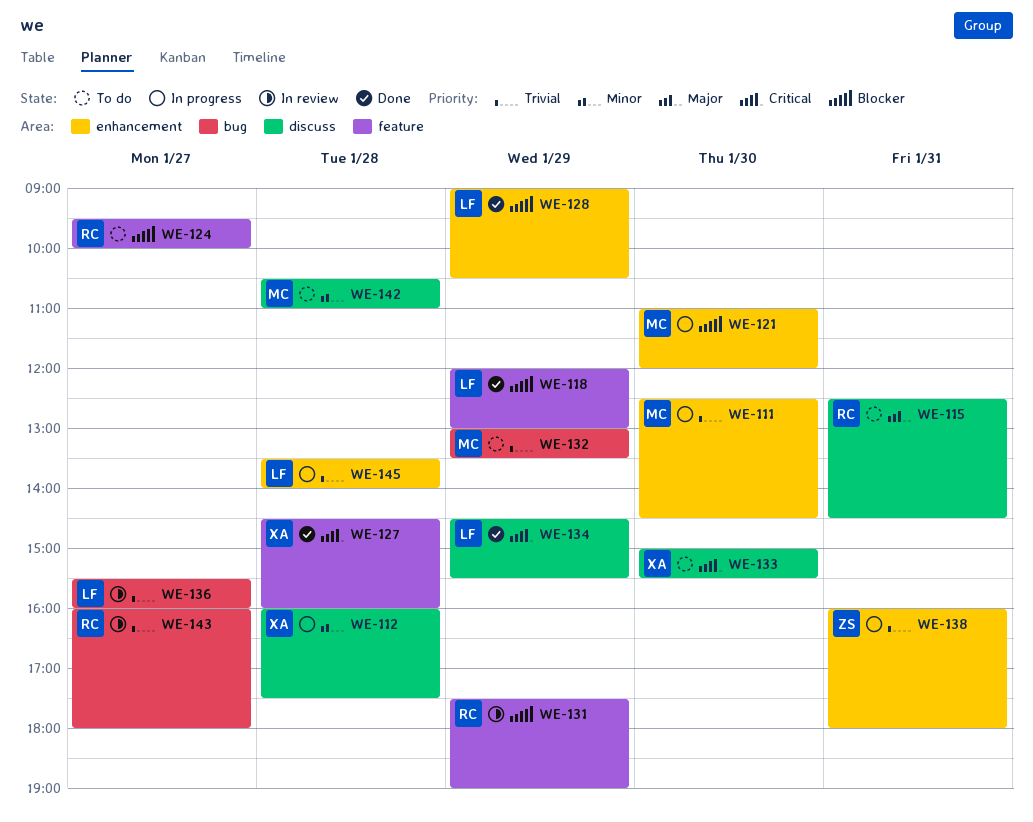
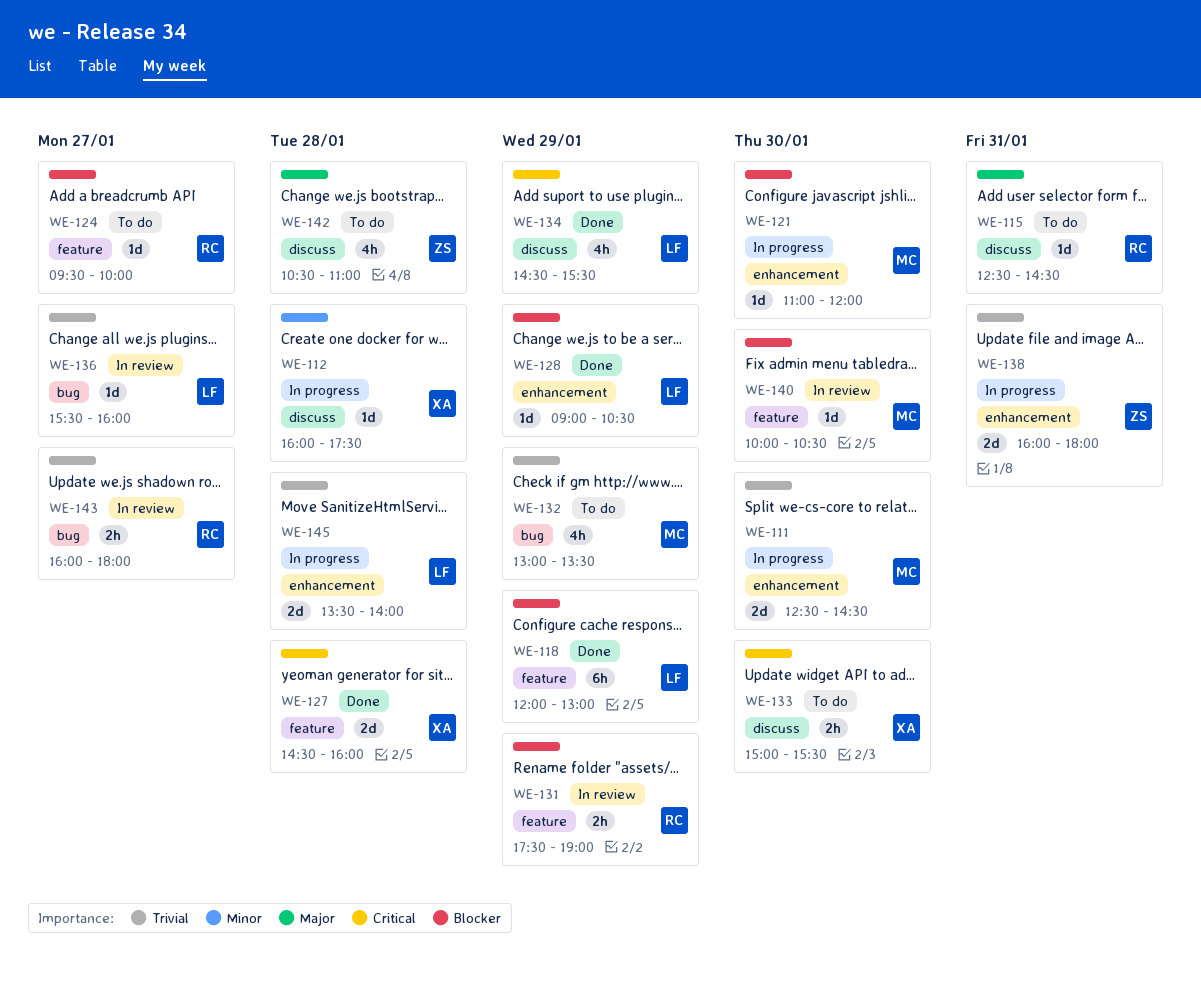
WE-140: none -> present
WE-142, owner: MC -> ZS
WE-142, priority: Minor -> Major

